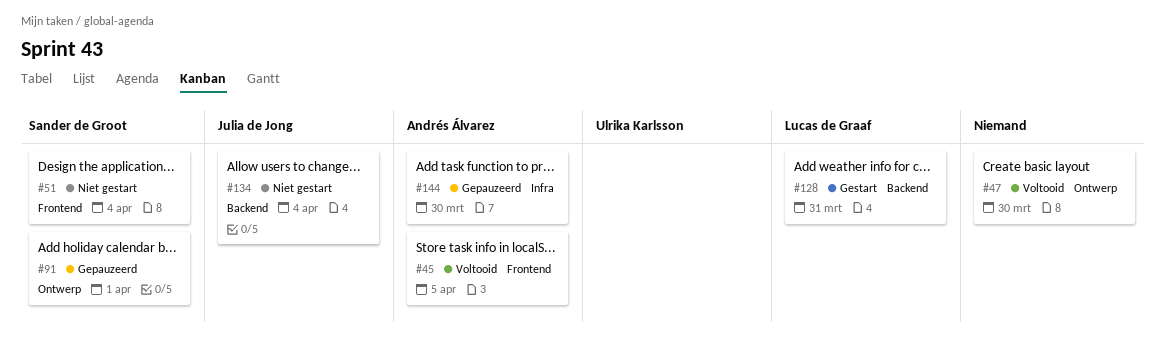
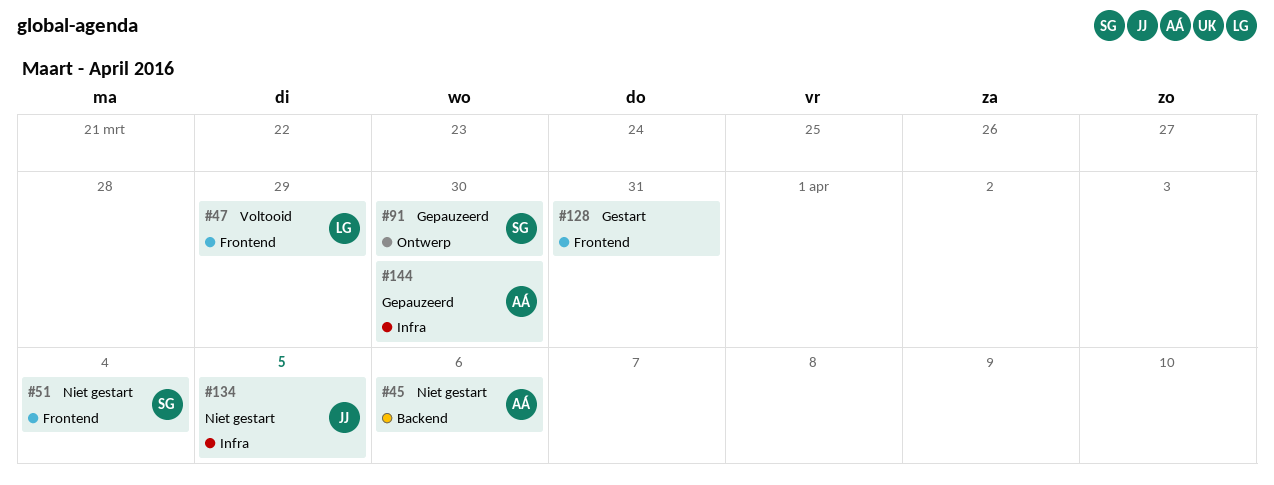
#45, status: Voltooid -> Niet gestart
#45, label: Frontend -> Backend
#45, due: Apr 5 -> Apr 6
#47, owner: none -> Lucas de Graaf
#47, label: Ontwerp -> Frontend
#47, due: Mar 30 -> Mar 29
#91, due: Apr 1 -> Mar 30
#128, owner: Lucas de Graaf -> none
#128, label: Backend -> Frontend
#134, label: Backend -> Infra
#134, due: Apr 4 -> Apr 5

